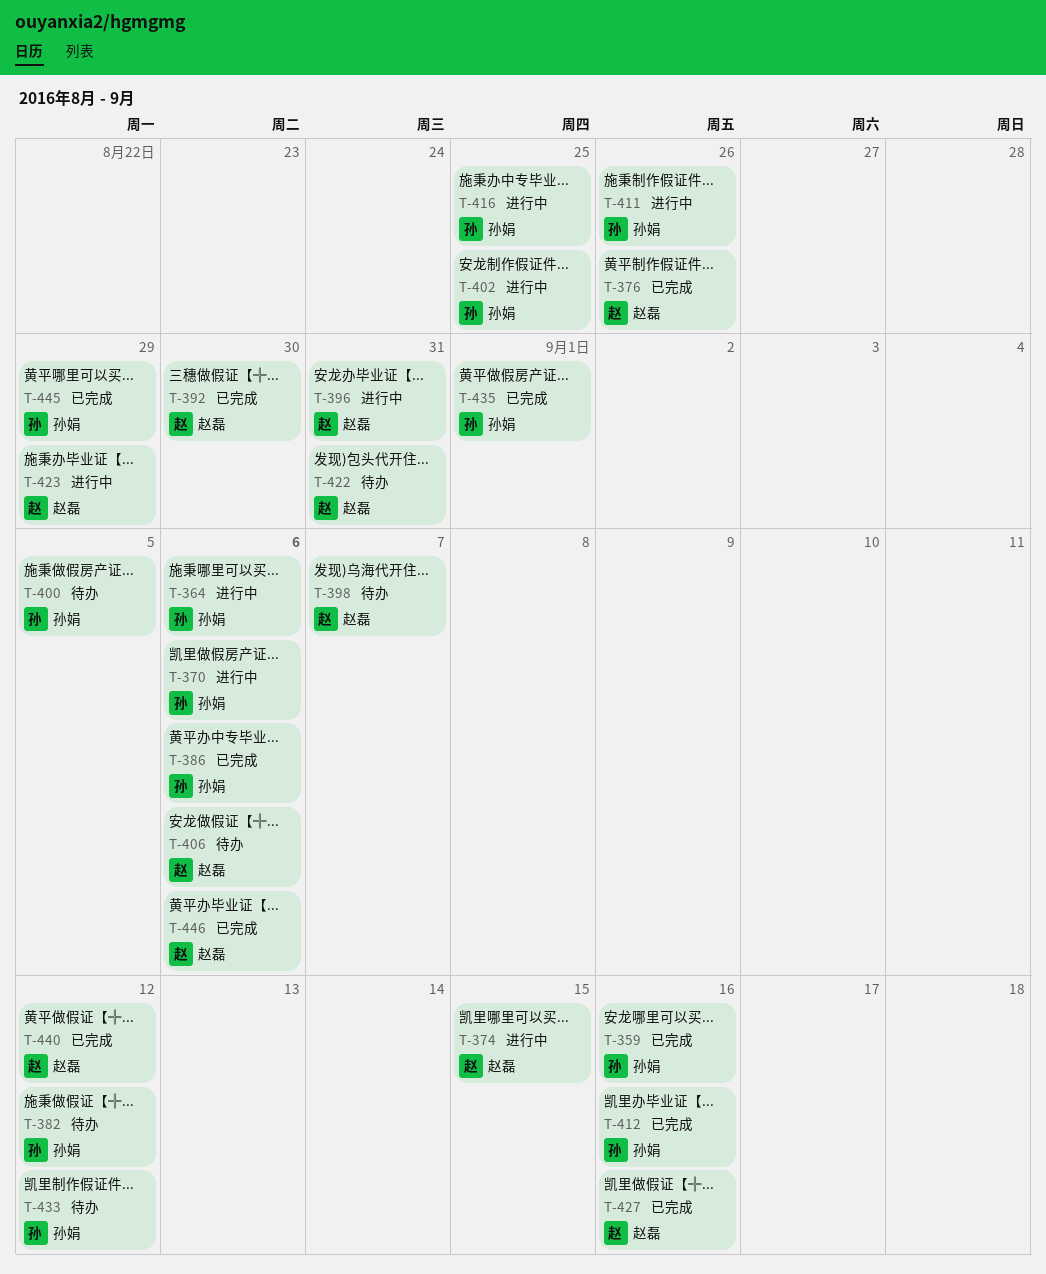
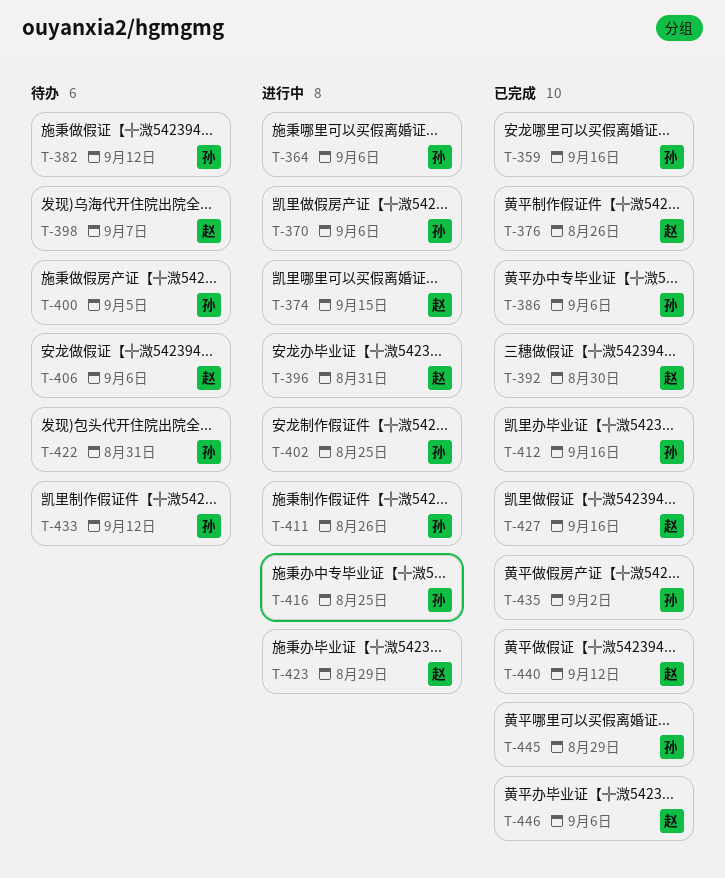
T-422, owner: 赵磊 -> 孙娟
T-435, due: Sep 1 -> Sep 2

